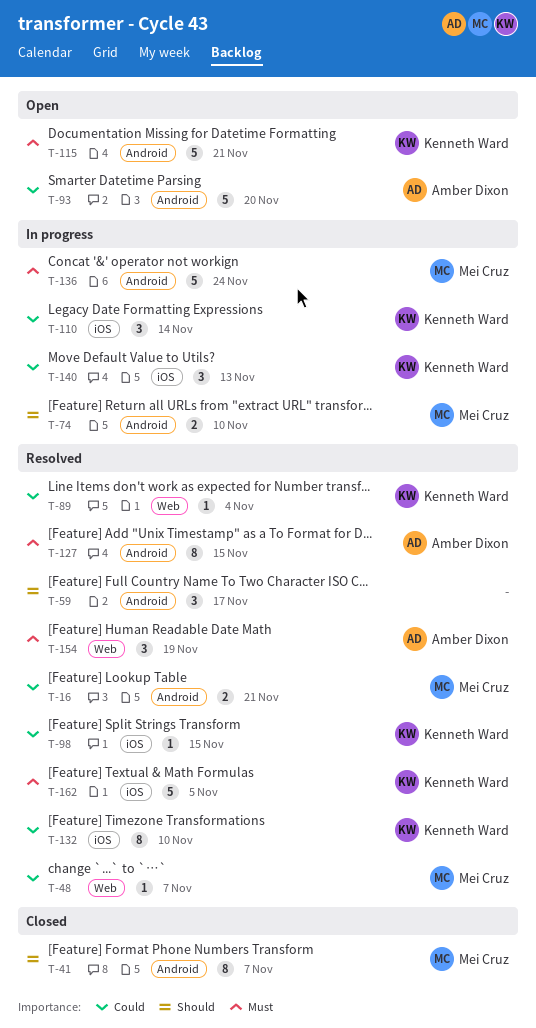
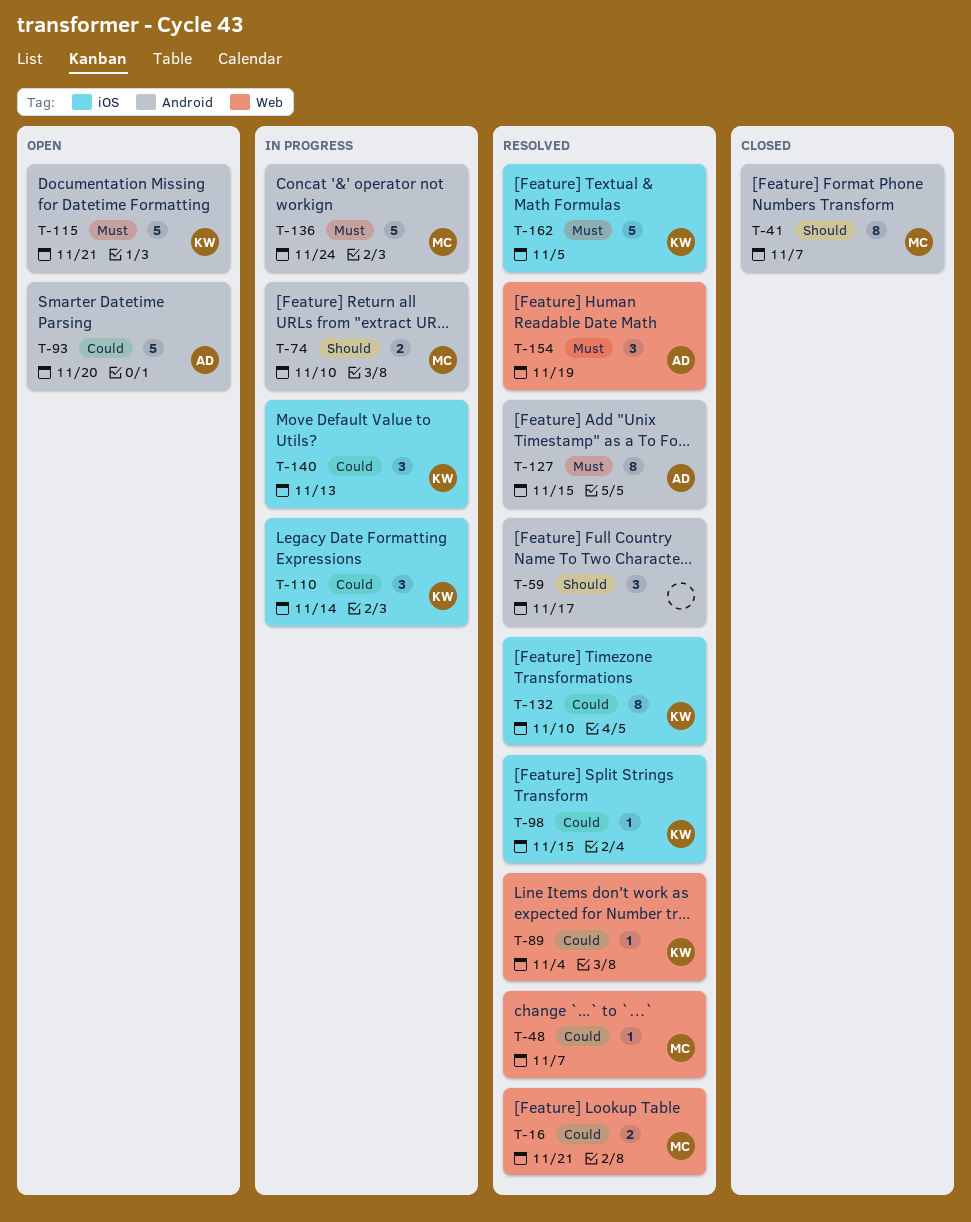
T-16, label: Android -> Web

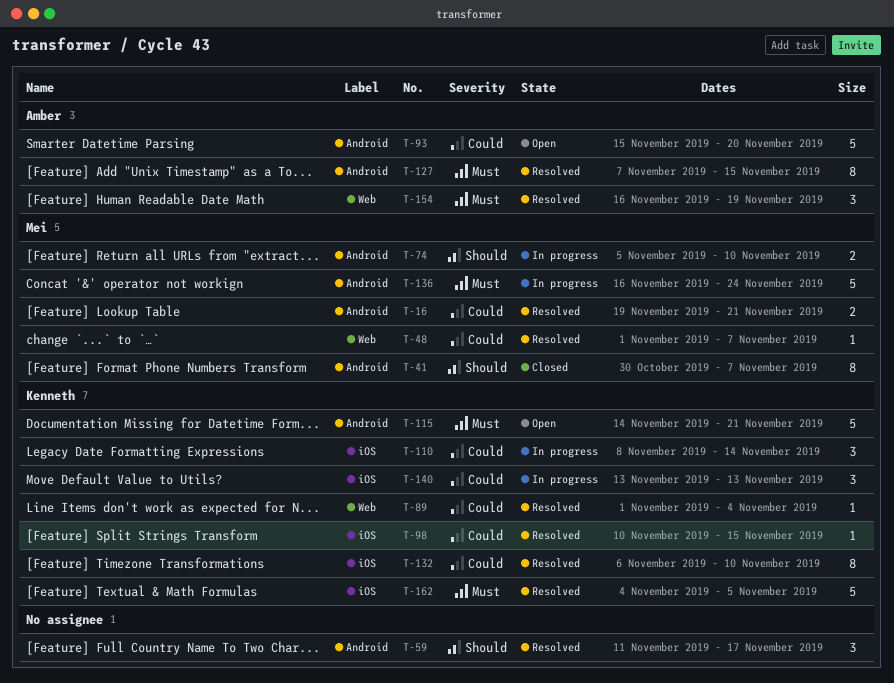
T-16, label: Web -> Android

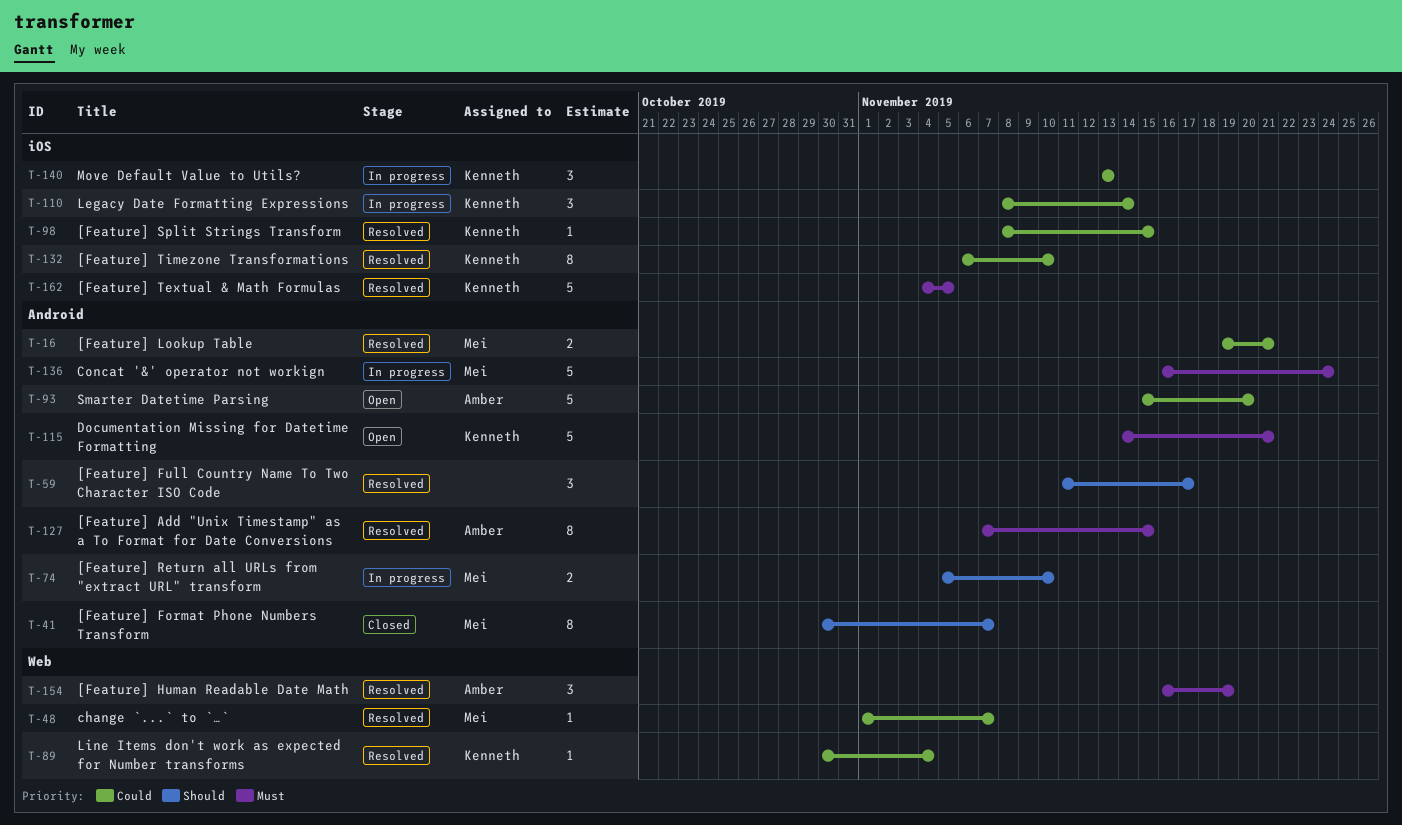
T-89, start: Nov 1 -> Oct 30
T-98, start: Nov 10 -> Nov 8

